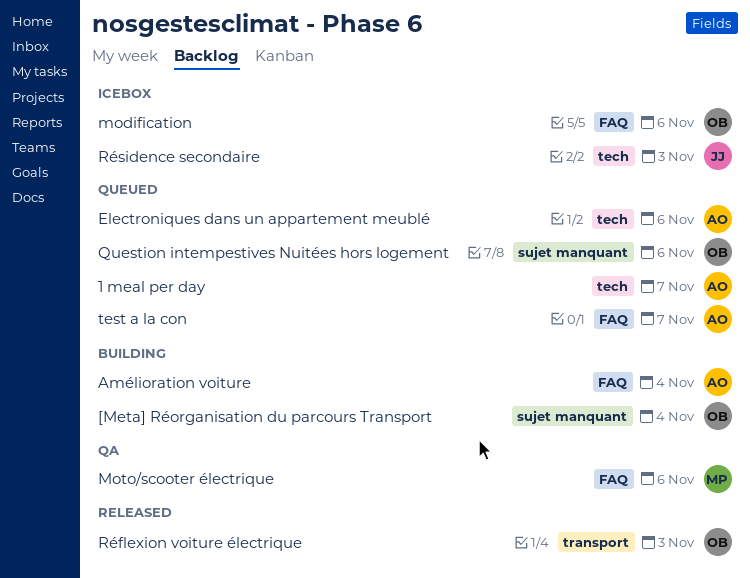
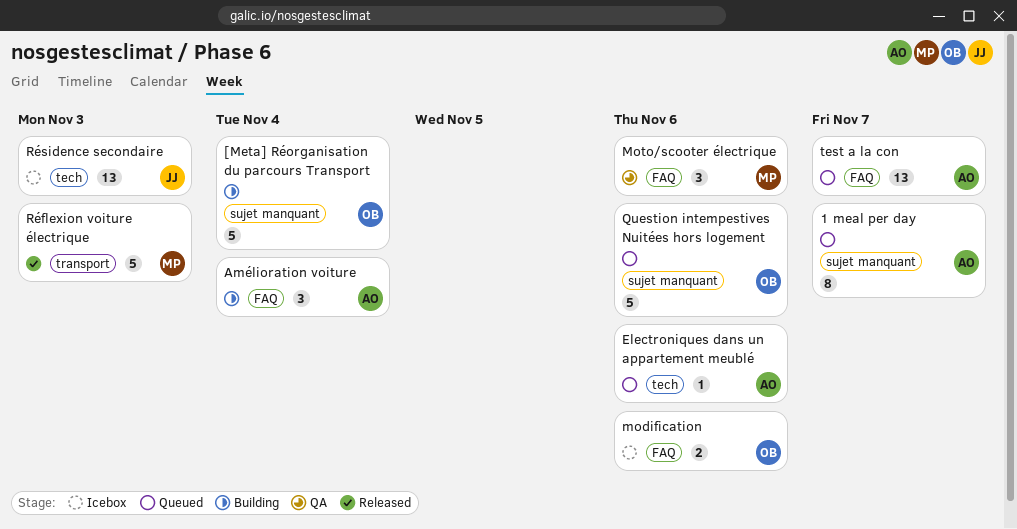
1 meal per day, label: tech -> sujet manquant
Réflexion voiture électrique, owner: OB -> MP

